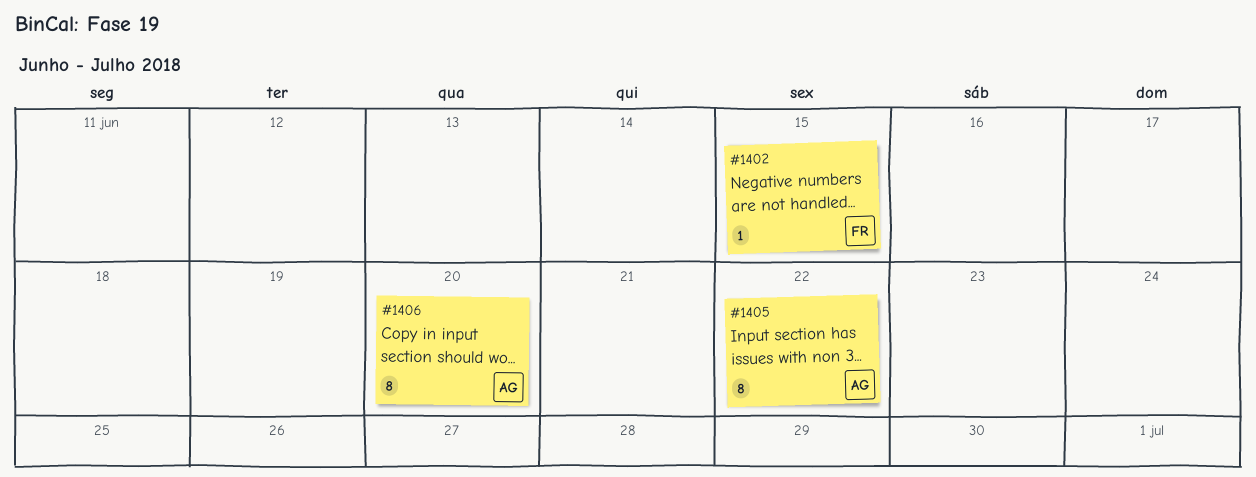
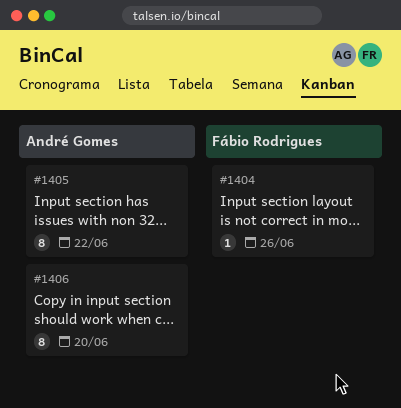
#1402: present -> none
#1404: none -> present

